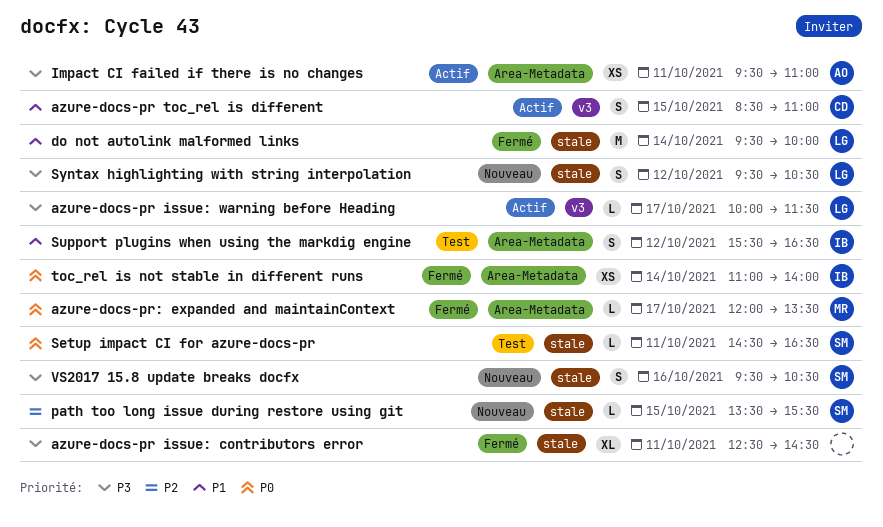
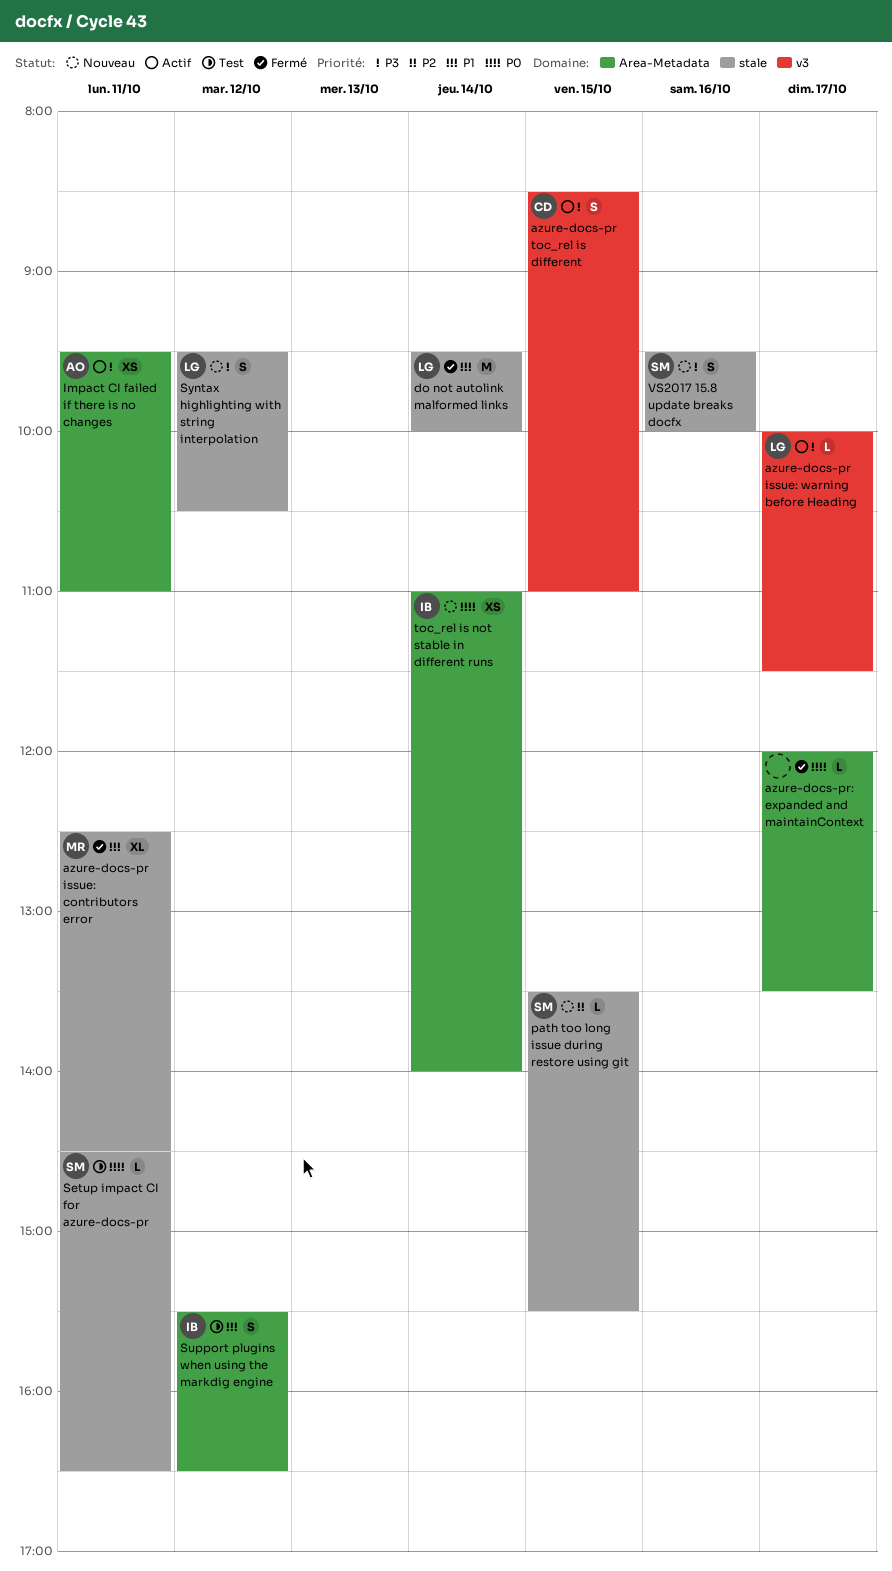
azure-docs-pr issue: contributors error, owner: none -> MR
azure-docs-pr issue: contributors error, priority: P3 -> P1
azure-docs-pr toc_rel is different, priority: P1 -> P3
azure-docs-pr: expanded and maintainContext, owner: MR -> none
toc_rel is not stable in different runs, status: Fermé -> Nouveau
VS2017 15.8 update breaks docfx, ends: 10:30 -> 10:00

